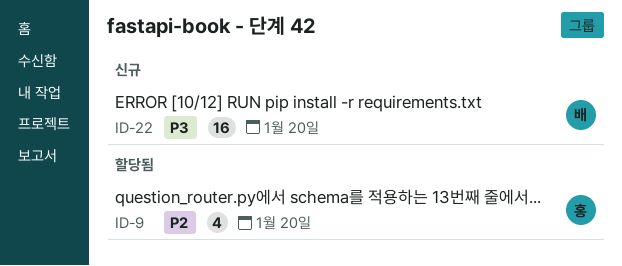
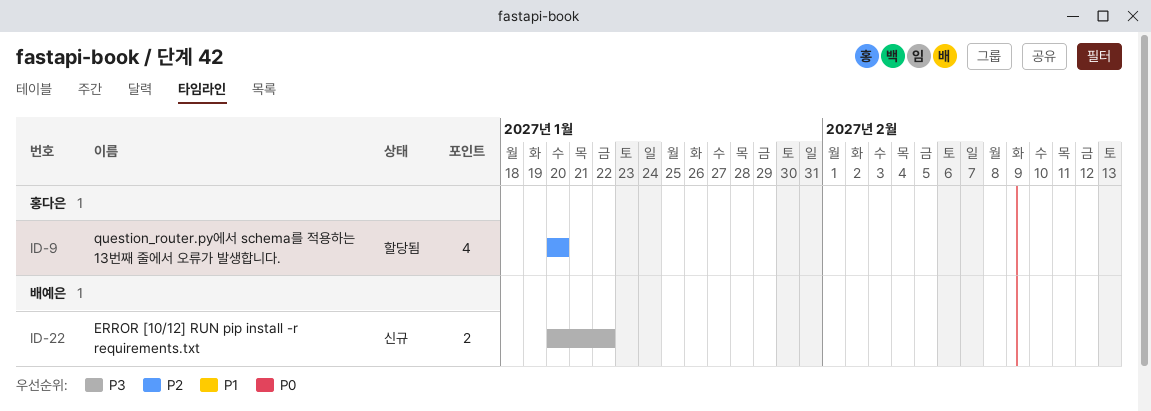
ID-22, estimate: 16 -> 2
ID-22, due: Jan 20 -> Jan 22

